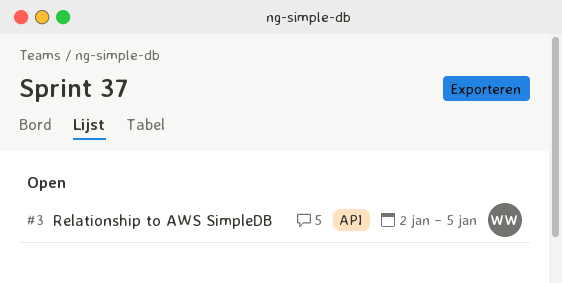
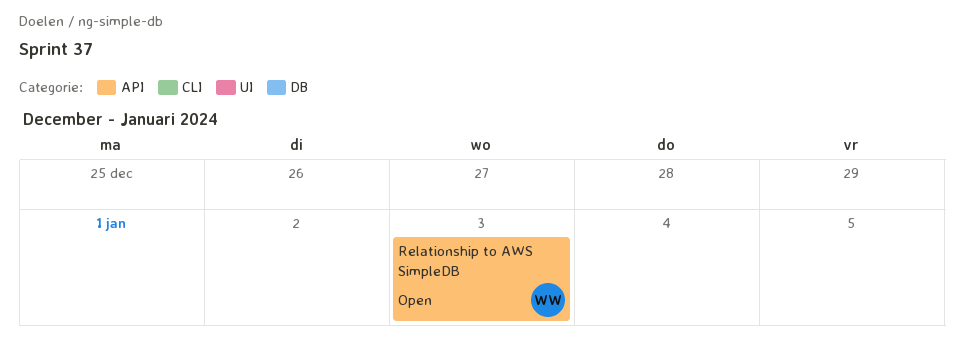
Relationship to AWS SimpleDB, due: Jan 5 -> Jan 3

